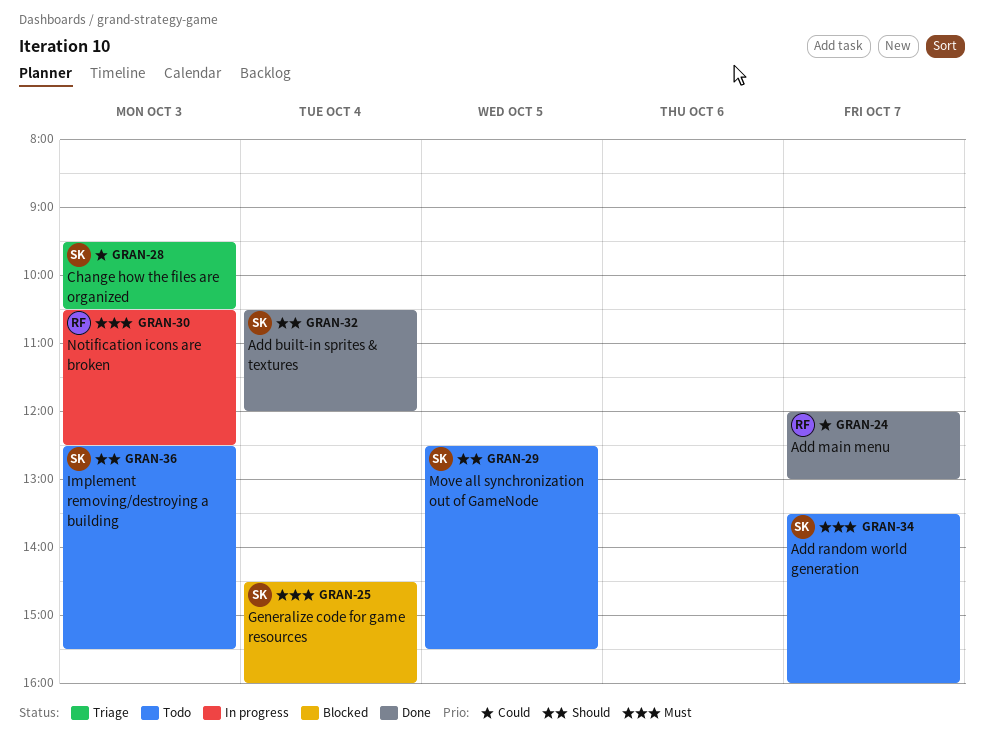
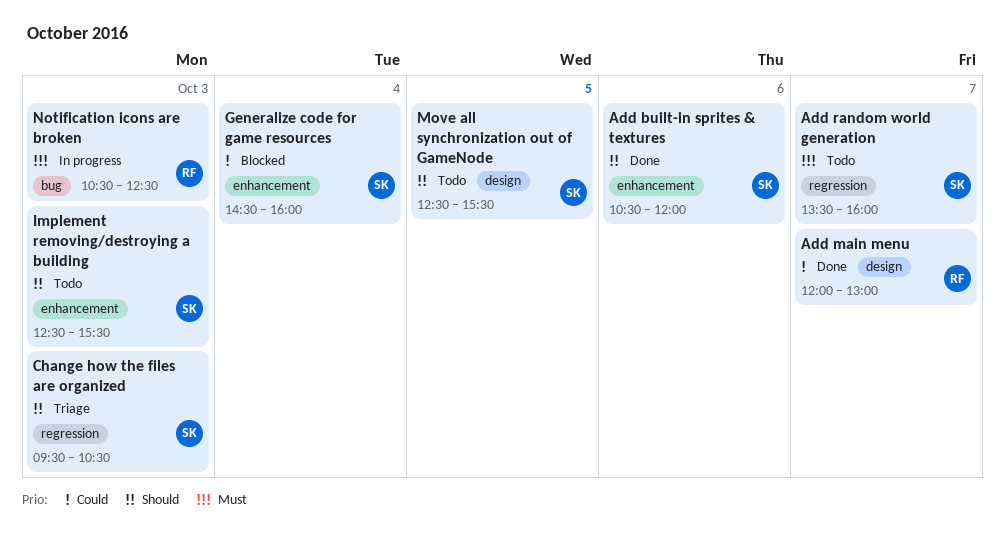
Add built-in sprites & textures, day: Oct 4 -> Oct 6
Change how the files are organized, priority: Could -> Should
Generalize code for game resources, priority: Must -> Could

